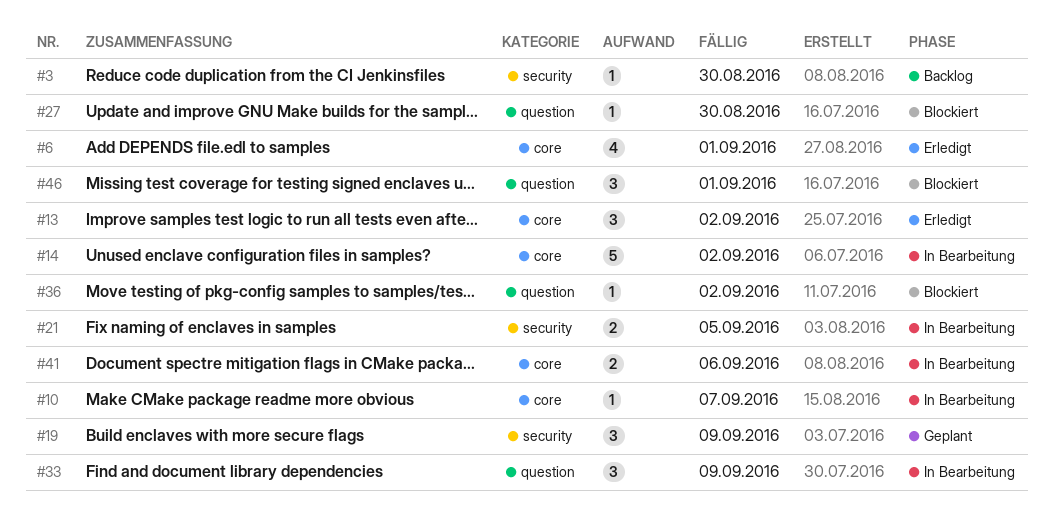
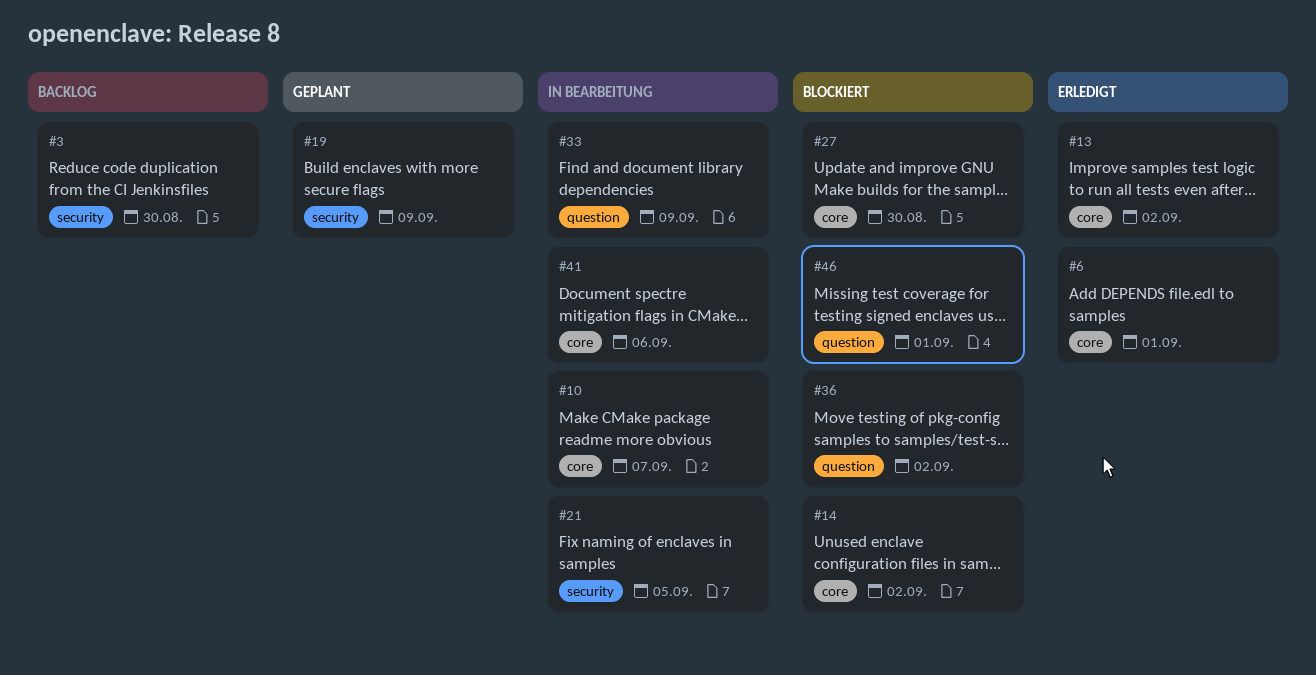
#14, status: In Bearbeitung -> Blockiert
#27, label: question -> core

